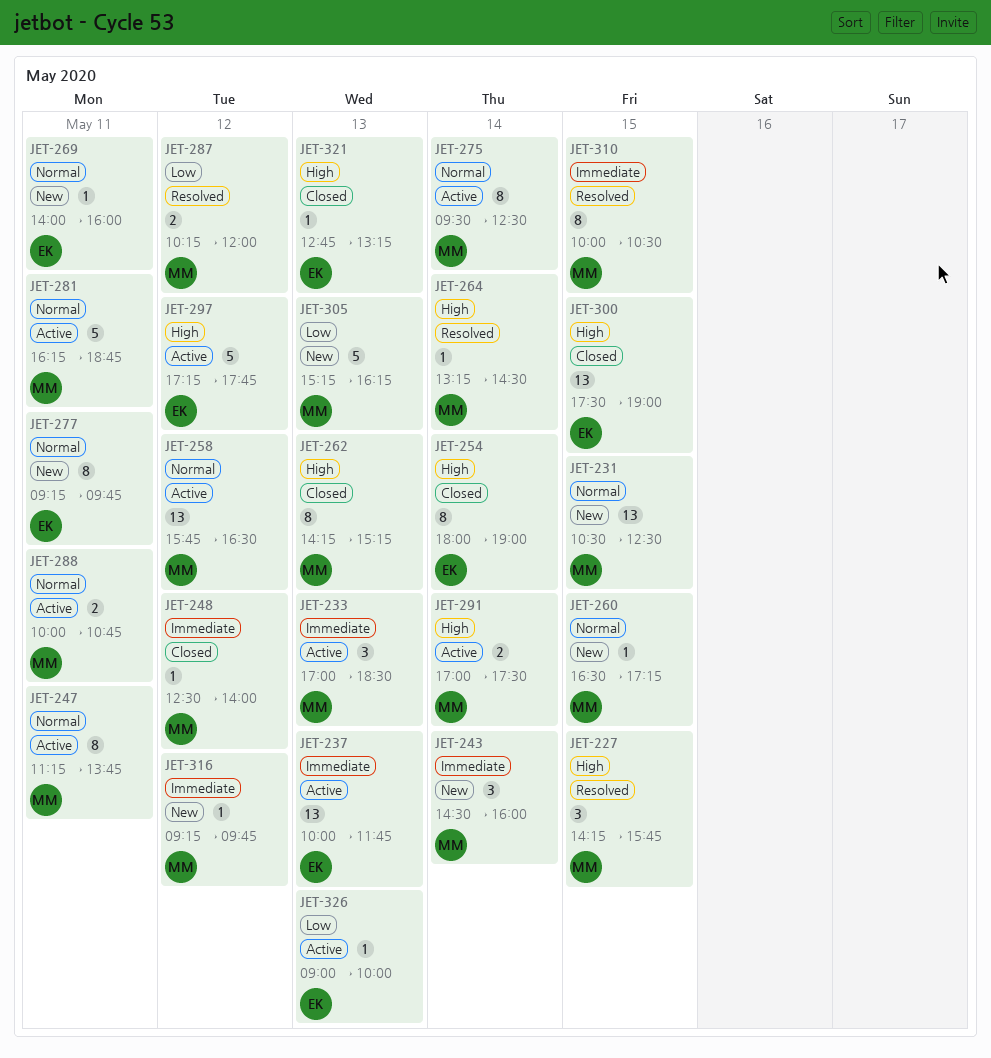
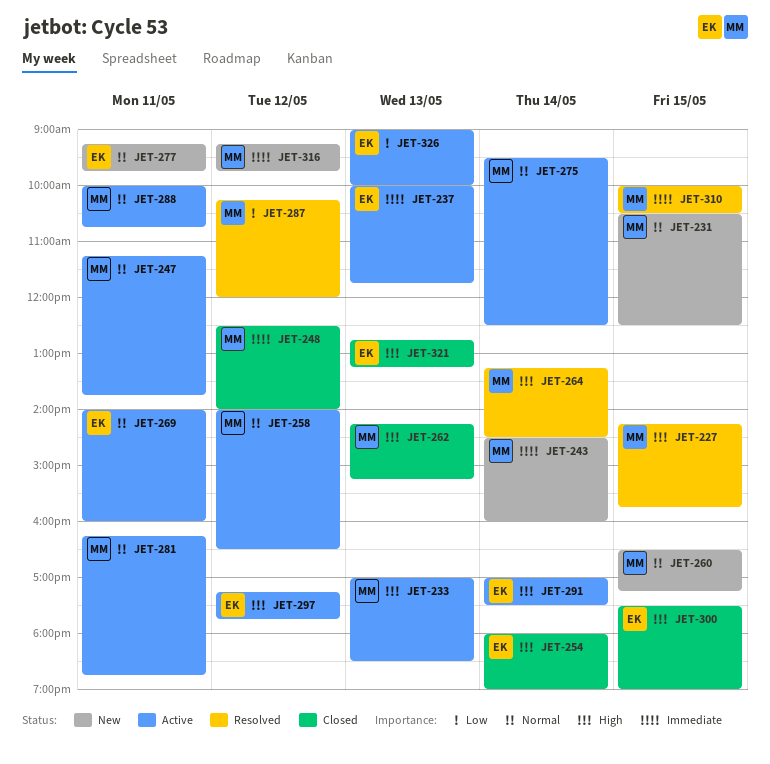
JET-233, priority: Immediate -> High
JET-258, begins: 15:45 -> 14:00
JET-269, status: New -> Active
JET-291, owner: MM -> EK
JET-305: present -> none

